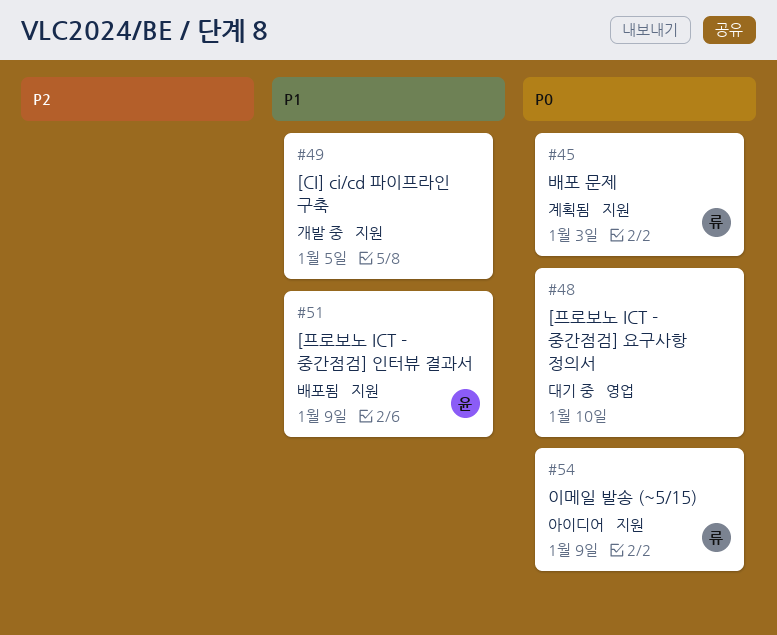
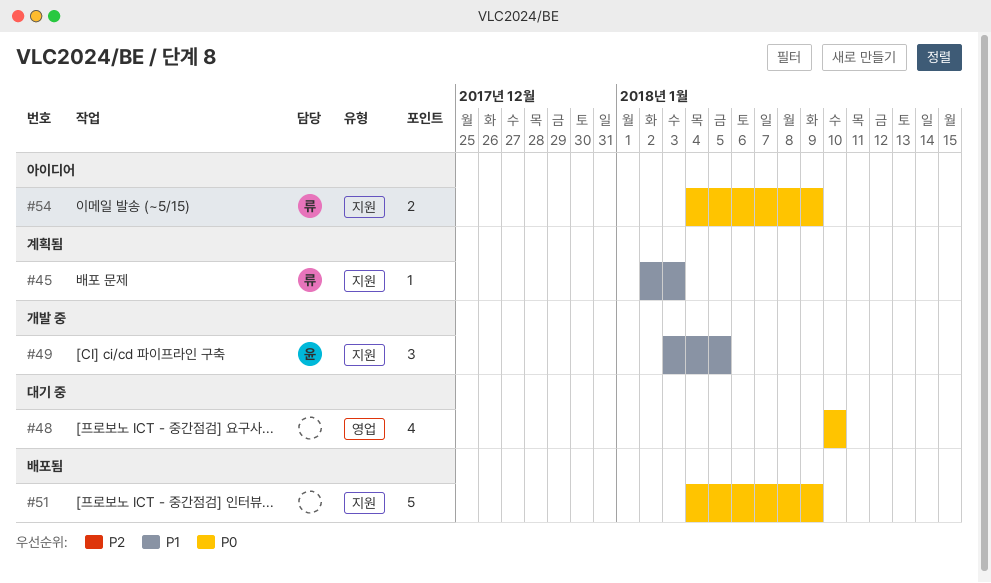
#45, priority: P0 -> P1
#49, owner: none -> 윤
#51, owner: 윤 -> none
#51, priority: P1 -> P0

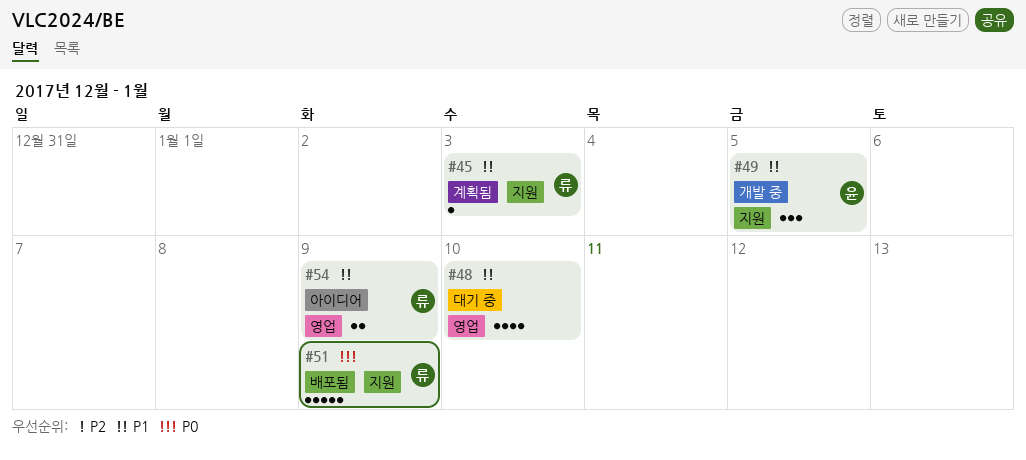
#48, priority: P0 -> P1
#51, owner: none -> 류
#54, priority: P0 -> P1
#54, label: 지원 -> 영업

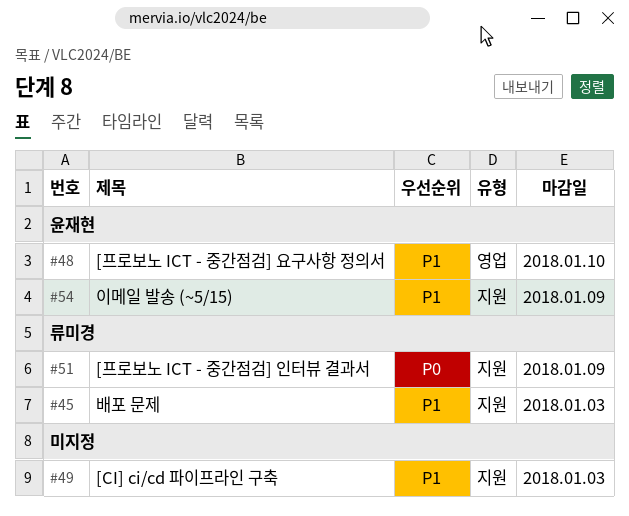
#48, owner: none -> 윤재현
#49, owner: 윤재현 -> none
#49, due: Jan 5 -> Jan 3
#54, owner: 류미경 -> 윤재현
#54, label: 영업 -> 지원

